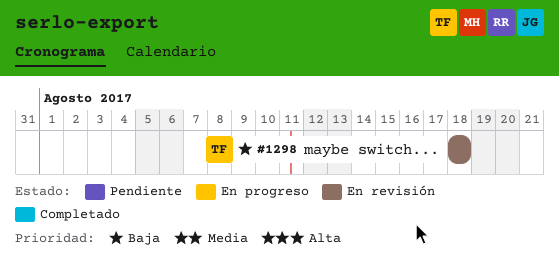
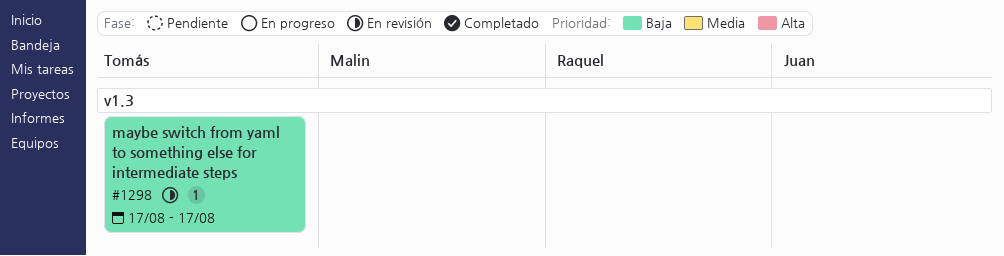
#1298, start: Aug 18 -> Aug 17
#1298, due: Aug 18 -> Aug 17

